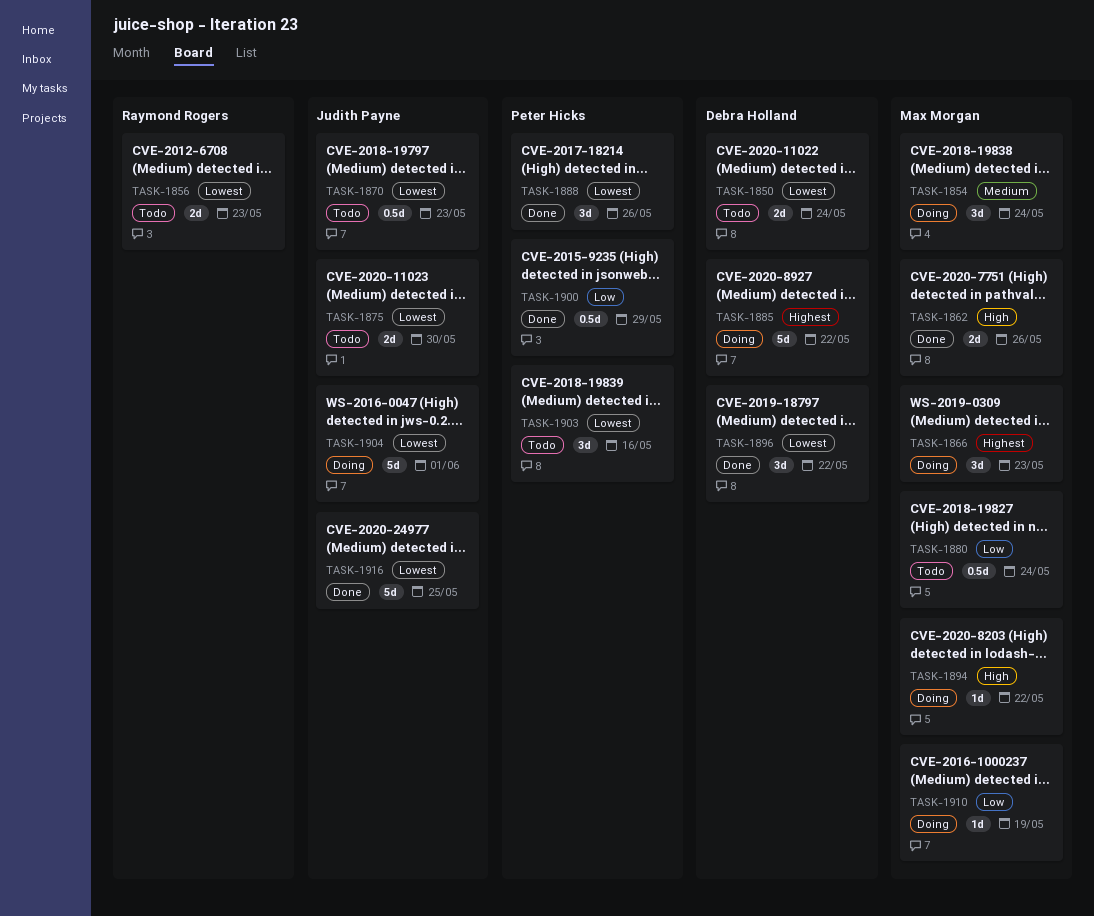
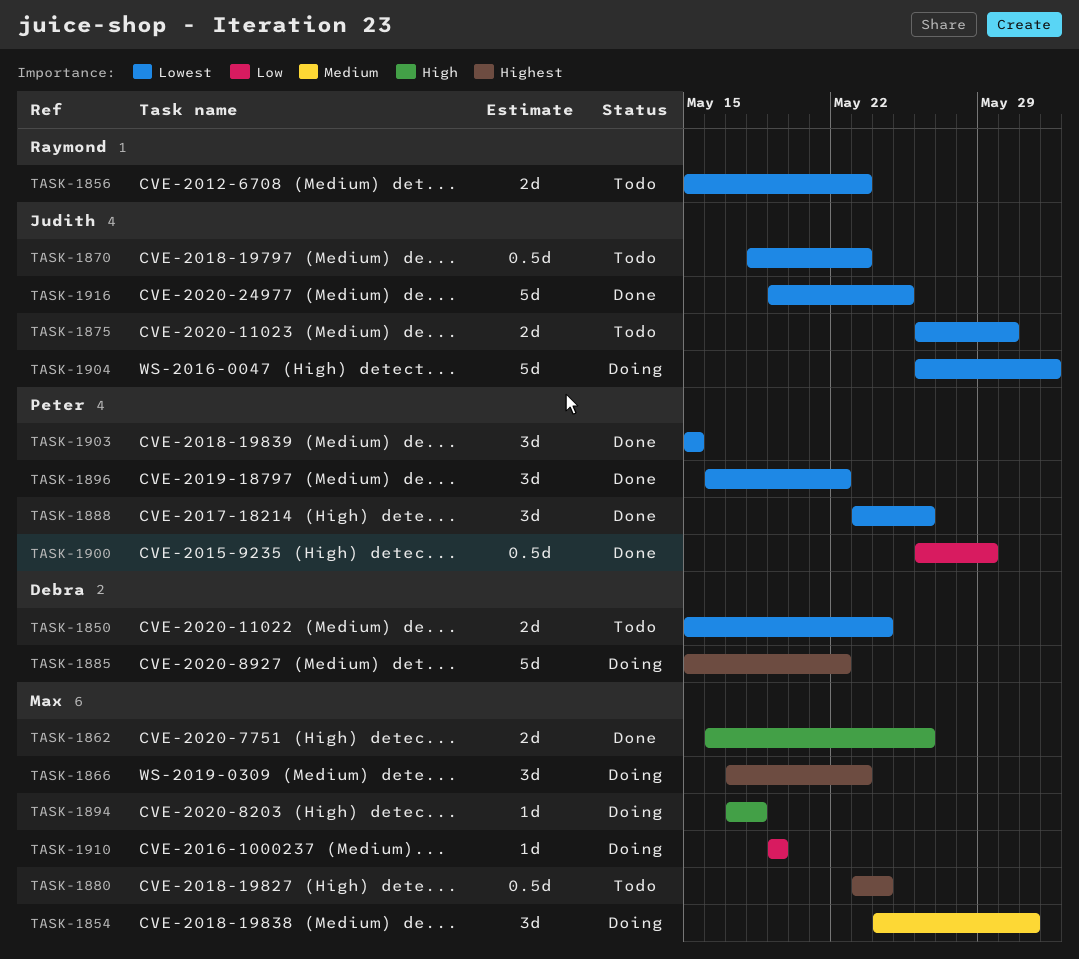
TASK-1854, due: May 24 -> May 31
TASK-1880, priority: Low -> Highest
TASK-1894, due: May 22 -> May 18
TASK-1896, owner: Debra Holland -> Peter Hicks
TASK-1903, status: Todo -> Done
TASK-1903, due: May 16 -> May 15

